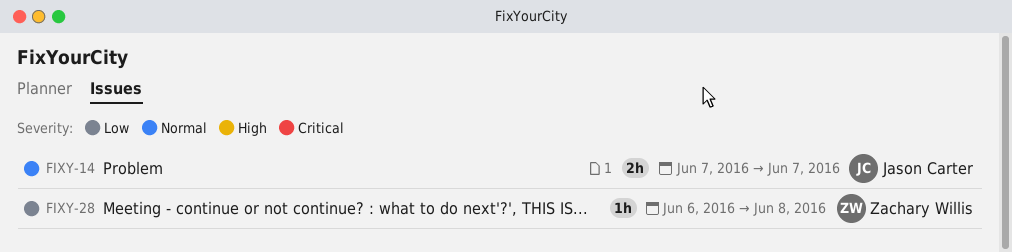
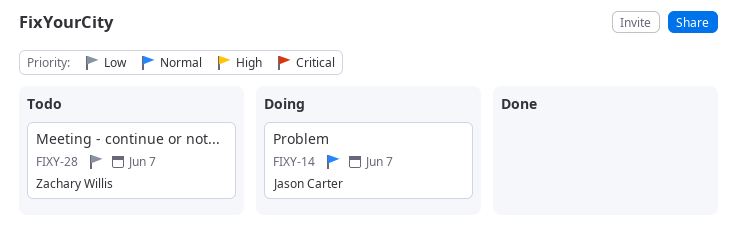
FIXY-28, due: Jun 8 -> Jun 7

